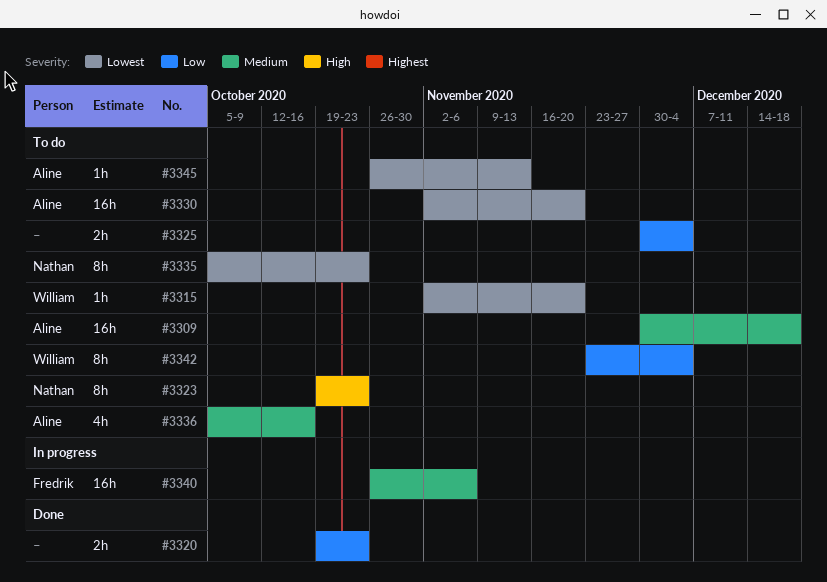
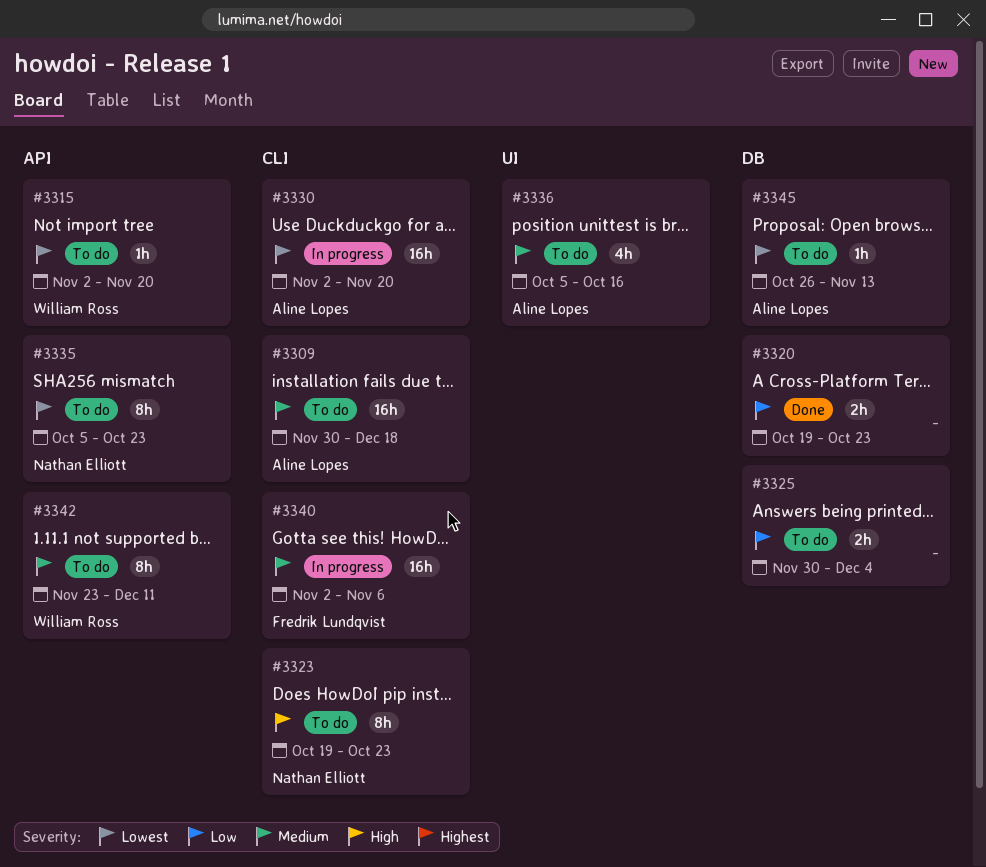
#3330, status: To do -> In progress
#3340, start: Oct 26 -> Nov 2
#3342, priority: Low -> Medium
#3342, due: Dec 4 -> Dec 11

